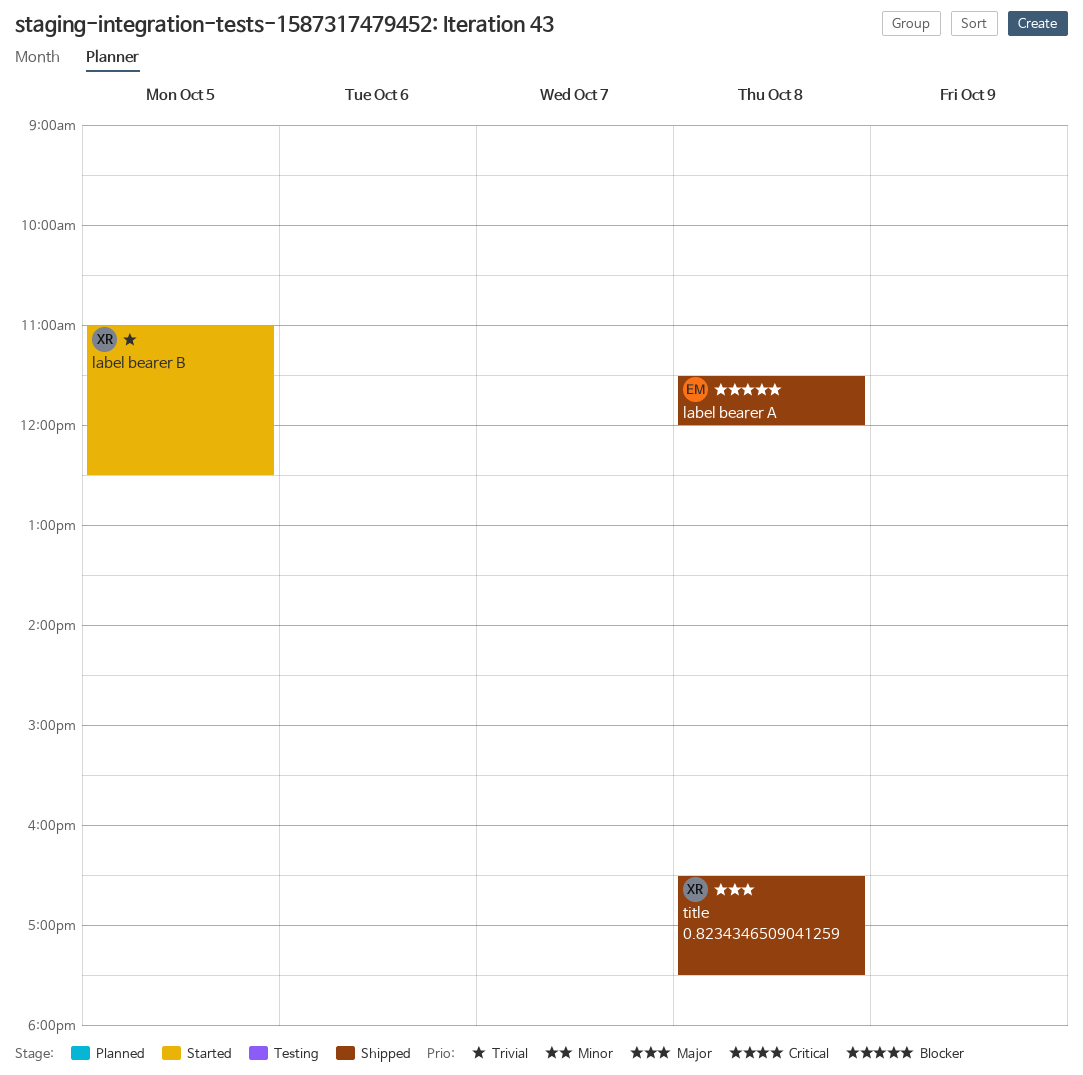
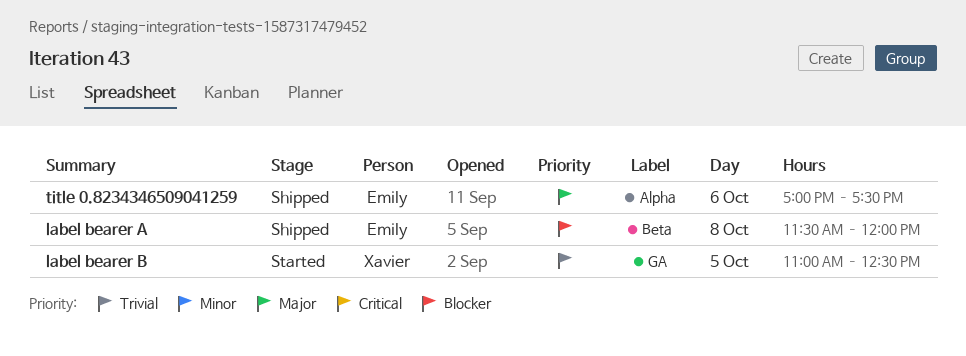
title 0.8234346509041259, owner: Xavier -> Emily
title 0.8234346509041259, day: Oct 8 -> Oct 6
title 0.8234346509041259, begins: 16:30 -> 17:00

